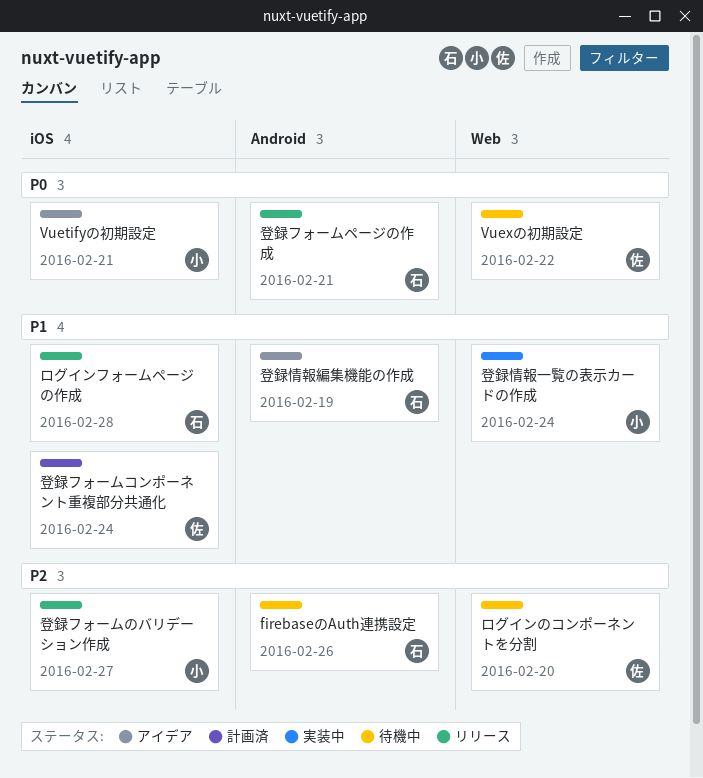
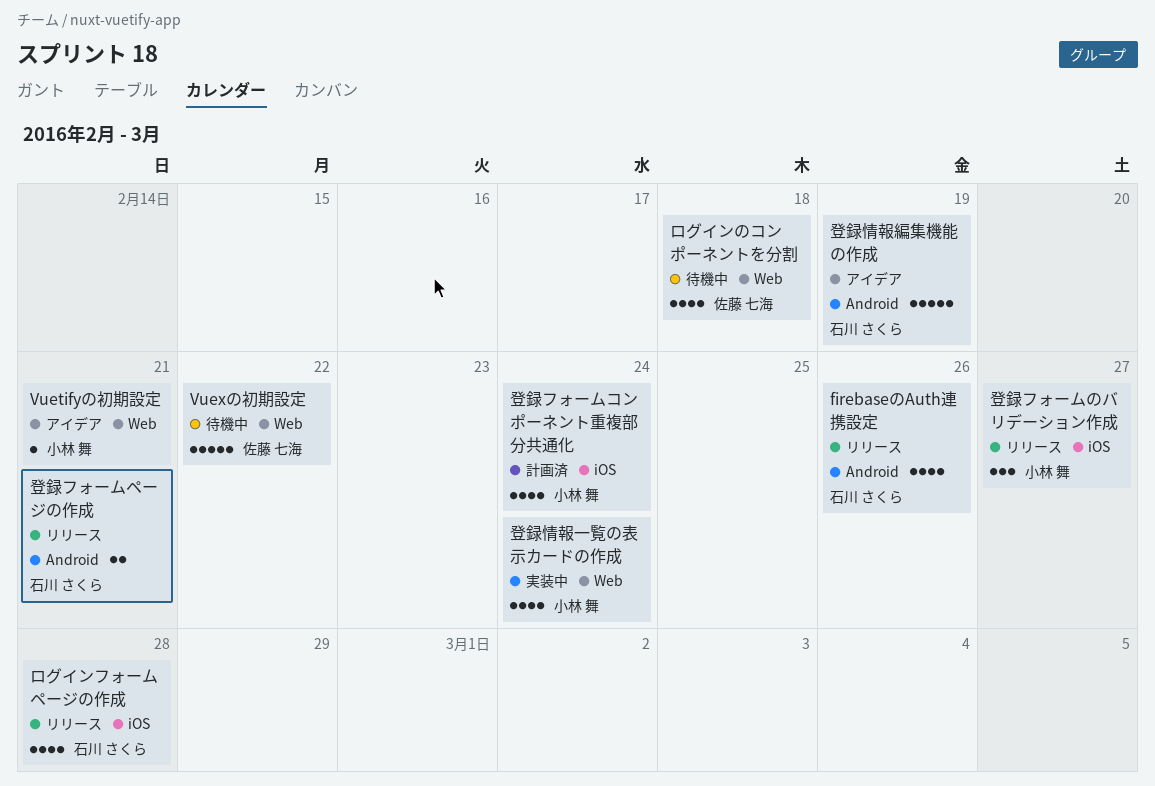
firebaseのAuth連携設定, status: 待機中 -> リリース
Vuetifyの初期設定, label: iOS -> Web
ログインのコンポーネントを分割, due: Feb 20 -> Feb 18
登録フォームコンポーネント重複部分共通化, owner: 佐藤 七海 -> 小林 舞

